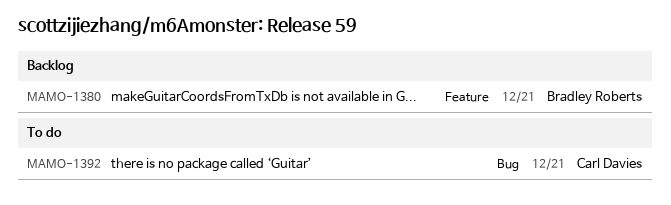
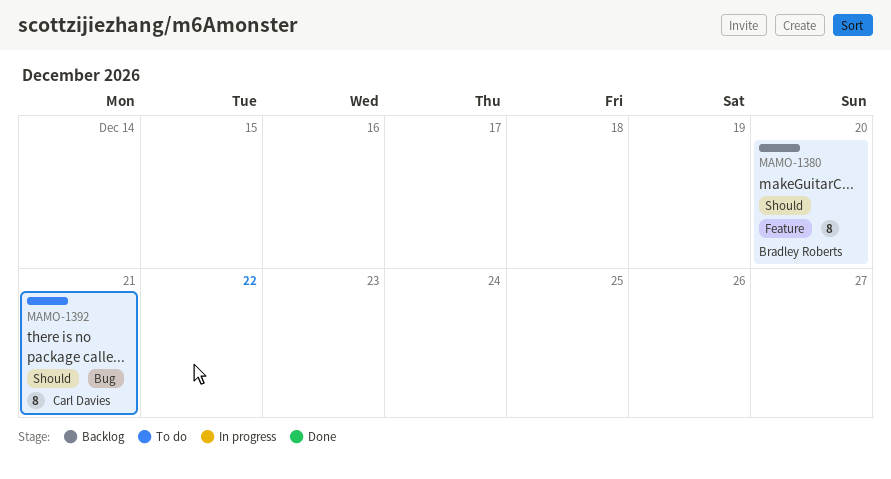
MAMO-1380, due: Dec 21 -> Dec 20

